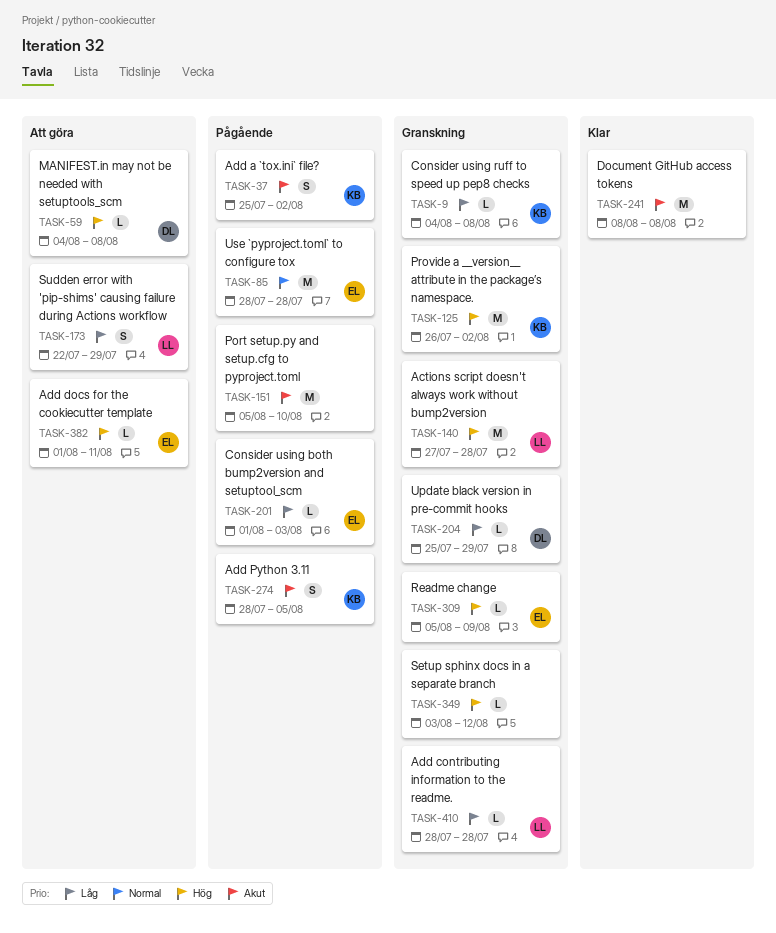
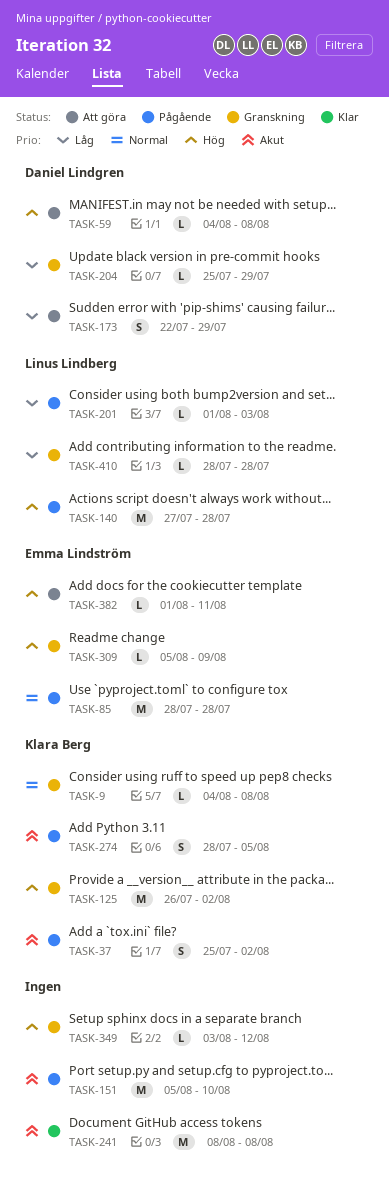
TASK-9, priority: Låg -> Normal
TASK-140, status: Granskning -> Pågående
TASK-173, owner: Linus Lindberg -> Daniel Lindgren
TASK-201, owner: Emma Lindström -> Linus Lindberg

